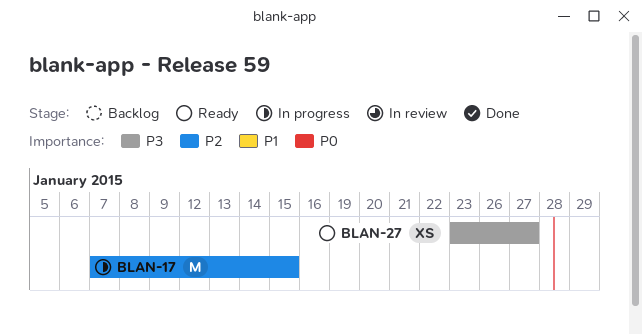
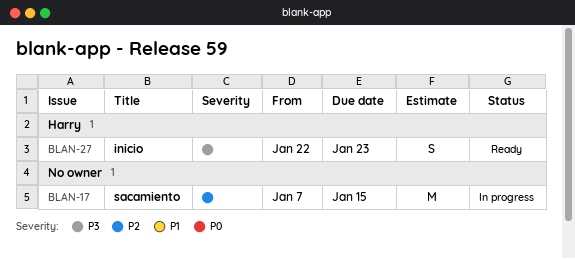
BLAN-27, estimate: XS -> S
BLAN-27, start: Jan 23 -> Jan 22
BLAN-27, due: Jan 27 -> Jan 23

